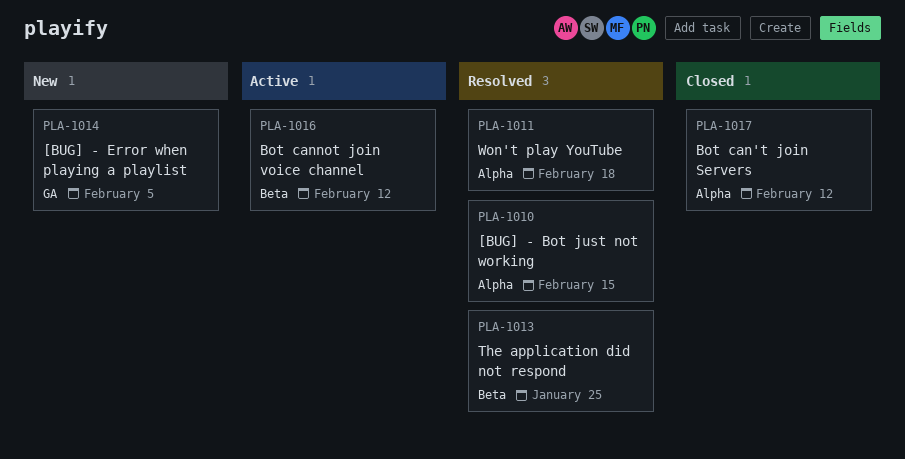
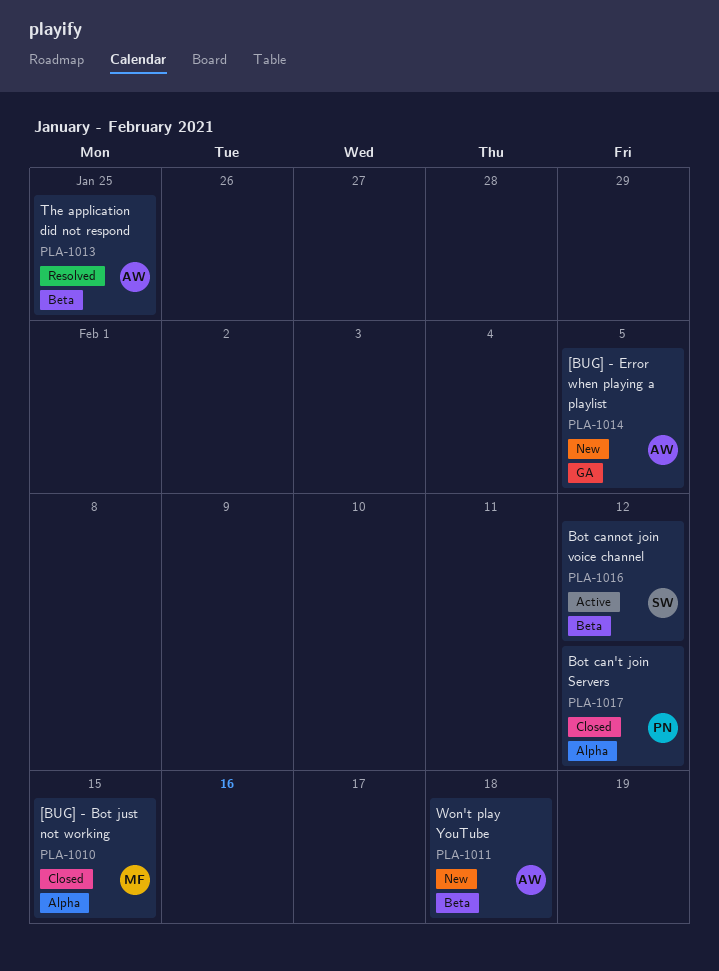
PLA-1010, status: Resolved -> Closed
PLA-1011, status: Resolved -> New
PLA-1011, label: Alpha -> Beta

